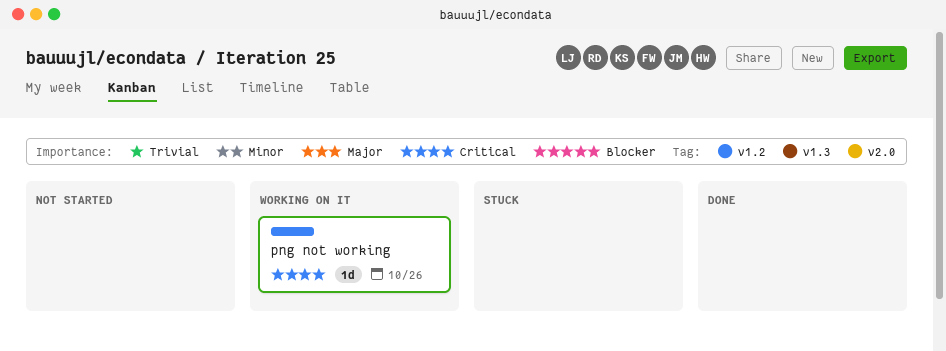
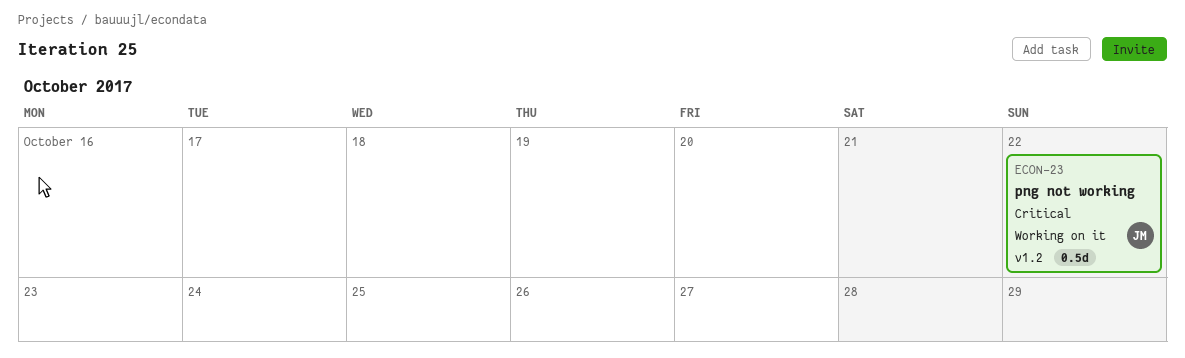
png not working, estimate: 1d -> 0.5d
png not working, due: Oct 26 -> Oct 22

